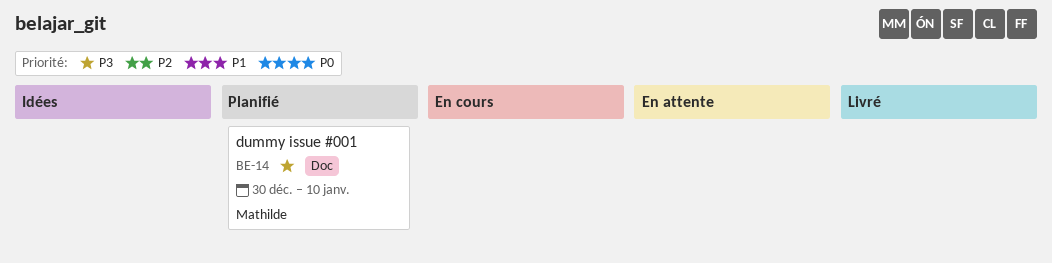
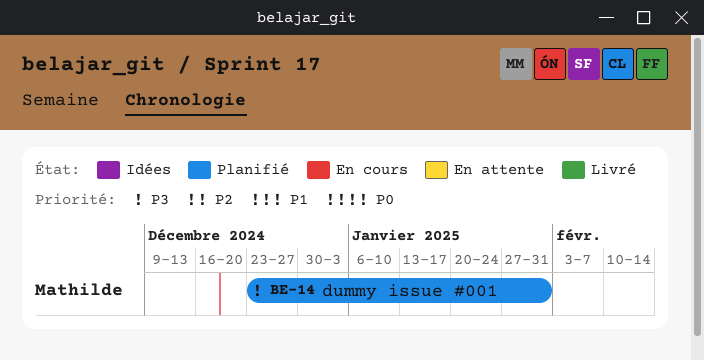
BE-14, start: Dec 30 -> Dec 23
BE-14, due: Jan 10 -> Jan 31

